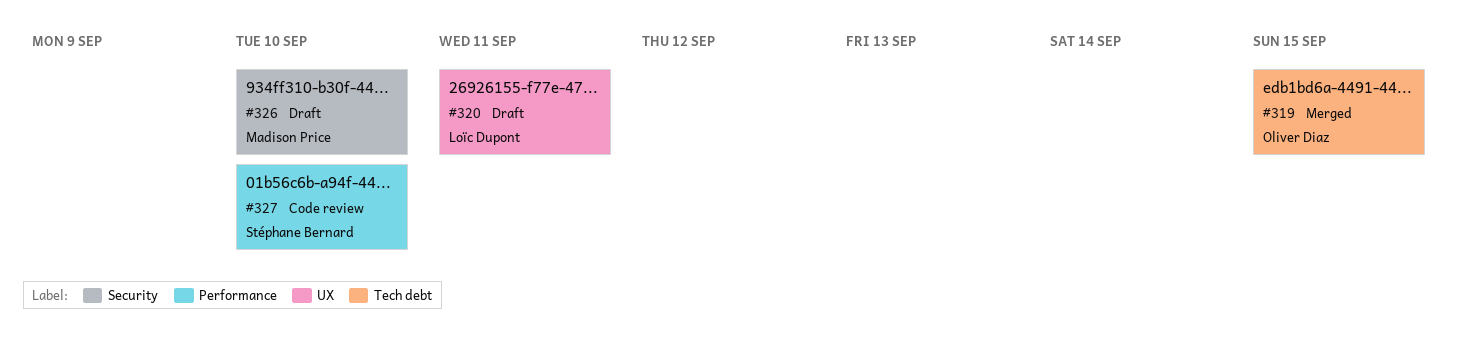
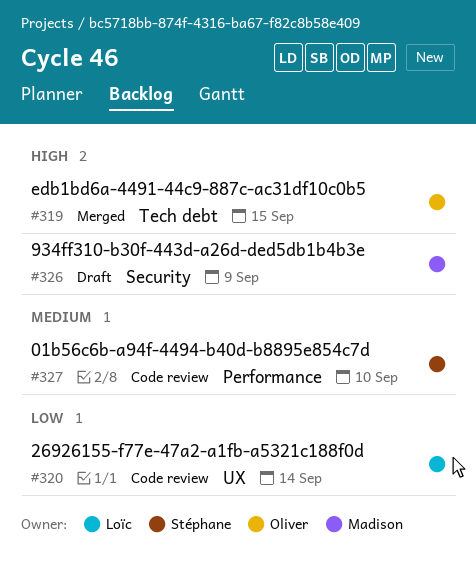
#320, status: Draft -> Code review
#320, due: Sep 11 -> Sep 14
#326, due: Sep 10 -> Sep 9

